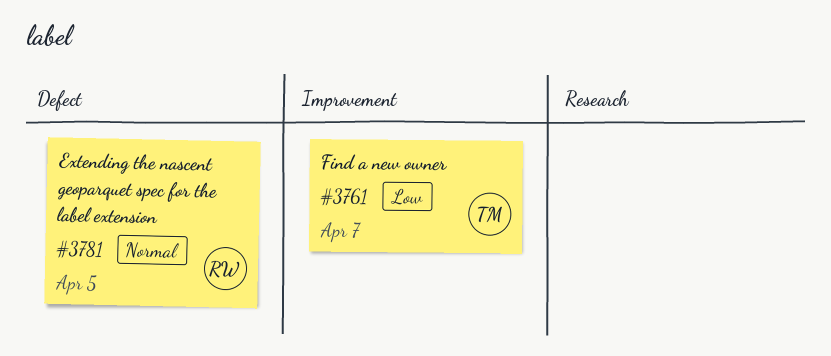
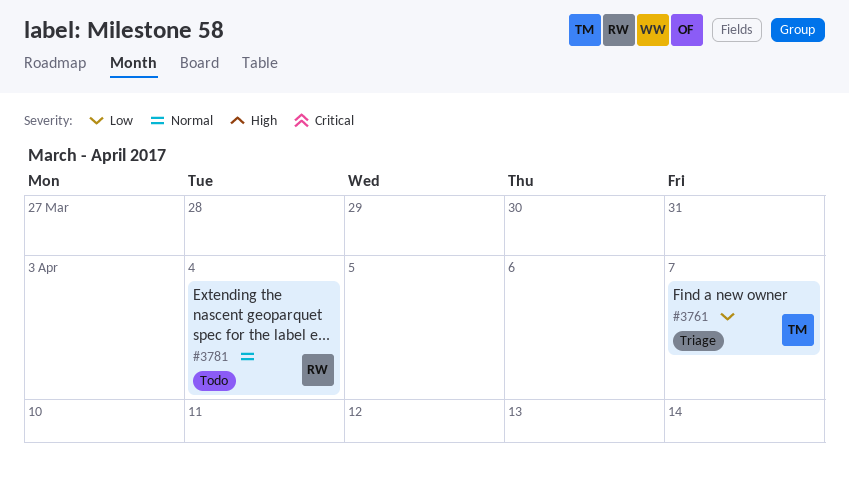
#3781, due: Apr 5 -> Apr 4

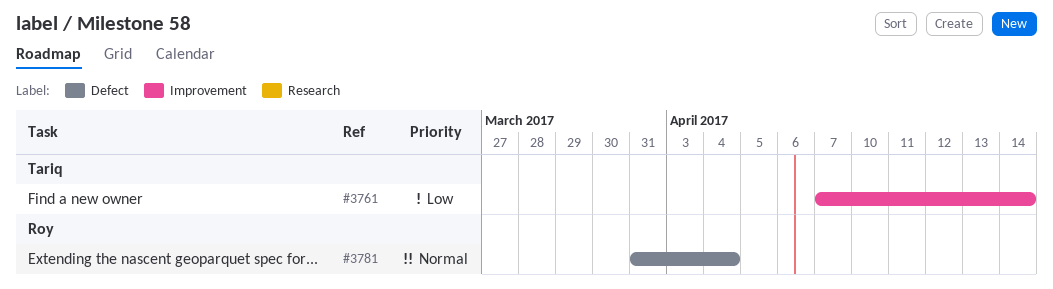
#3761, due: Apr 7 -> Apr 14

